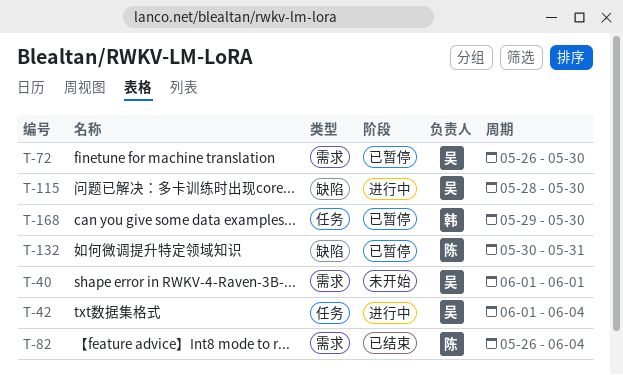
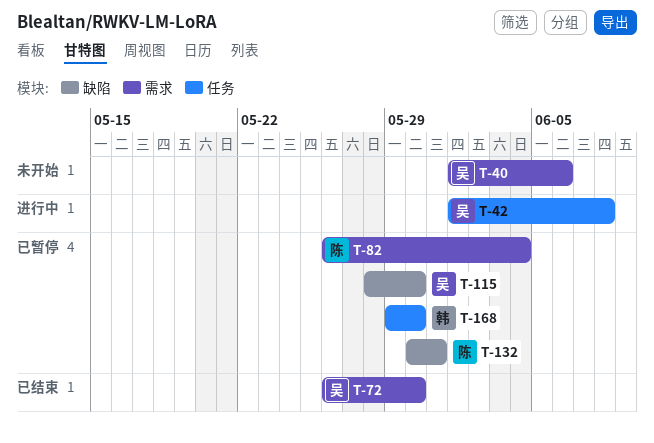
T-40, due: Jun 1 -> Jun 6
T-42, due: Jun 4 -> Jun 8
T-72, status: 已暂停 -> 已结束
T-82, status: 已结束 -> 已暂停
T-115, status: 进行中 -> 已暂停

